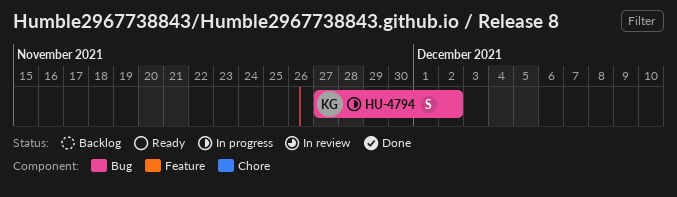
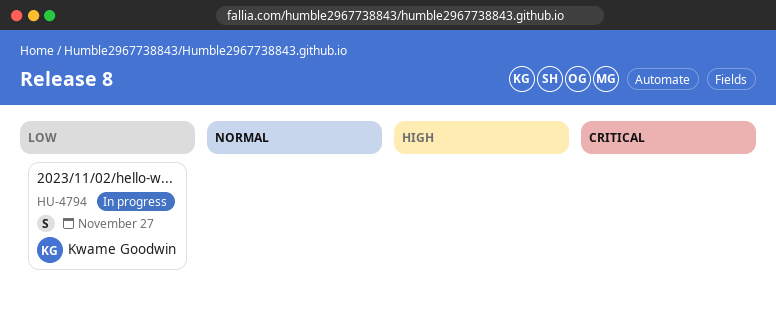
HU-4794, due: Dec 2 -> Nov 27

